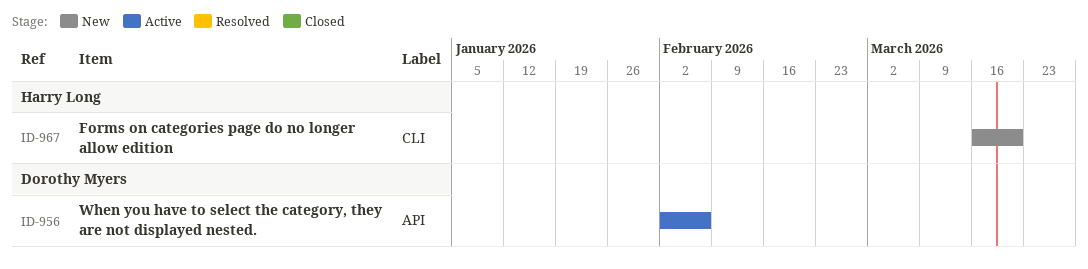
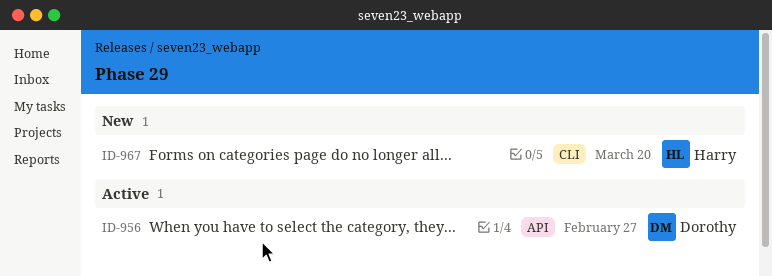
ID-956, due: Feb 6 -> Feb 27

